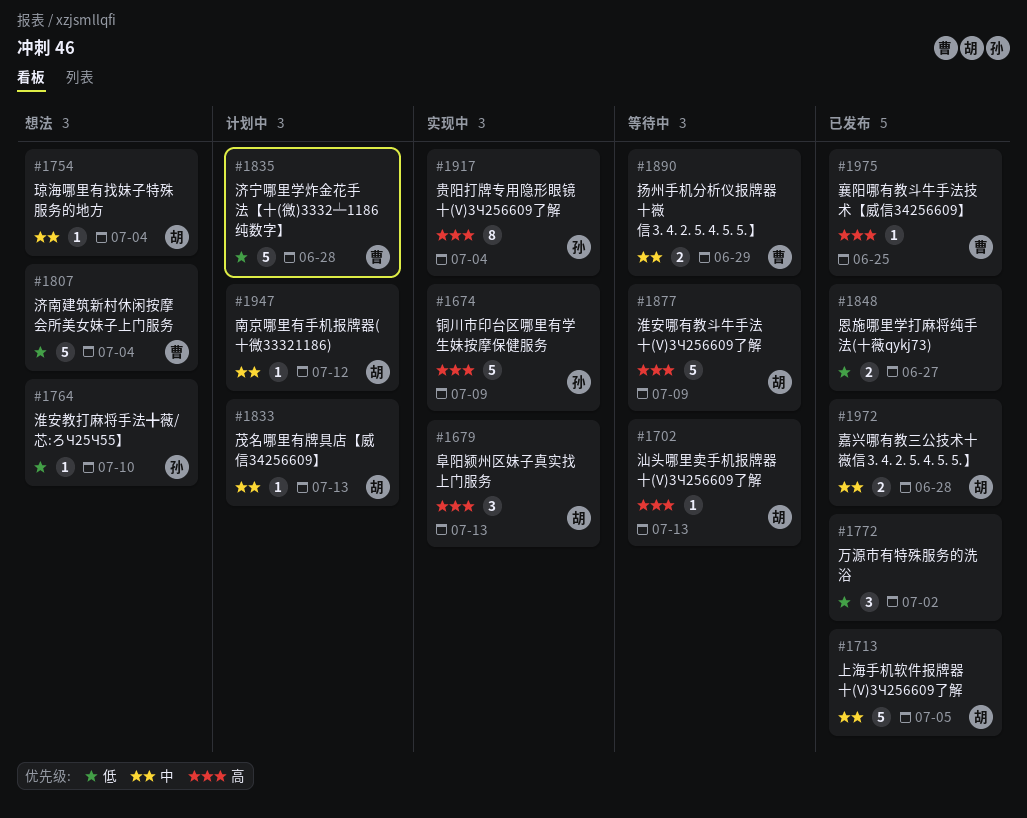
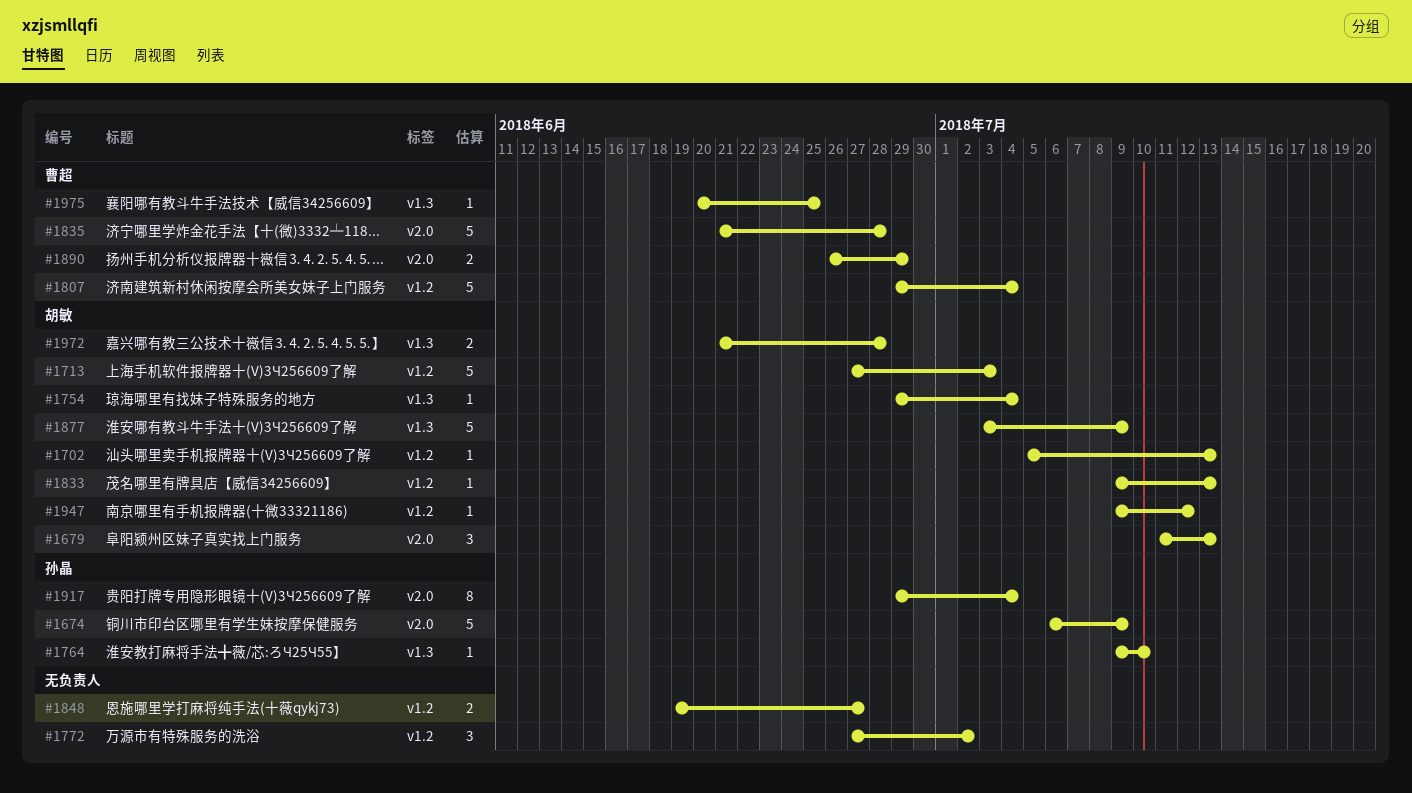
#1713, due: Jul 5 -> Jul 3

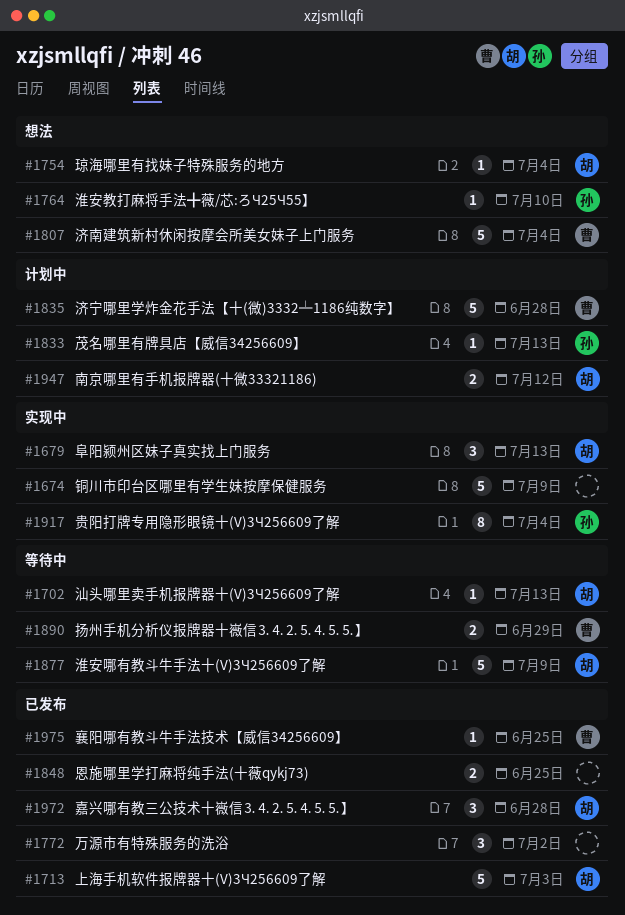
#1674, owner: 孙晶 -> none
#1833, owner: 胡敏 -> 孙晶
#1848, due: Jun 27 -> Jun 25
#1947, estimate: 1 -> 2
#1972, estimate: 2 -> 3

